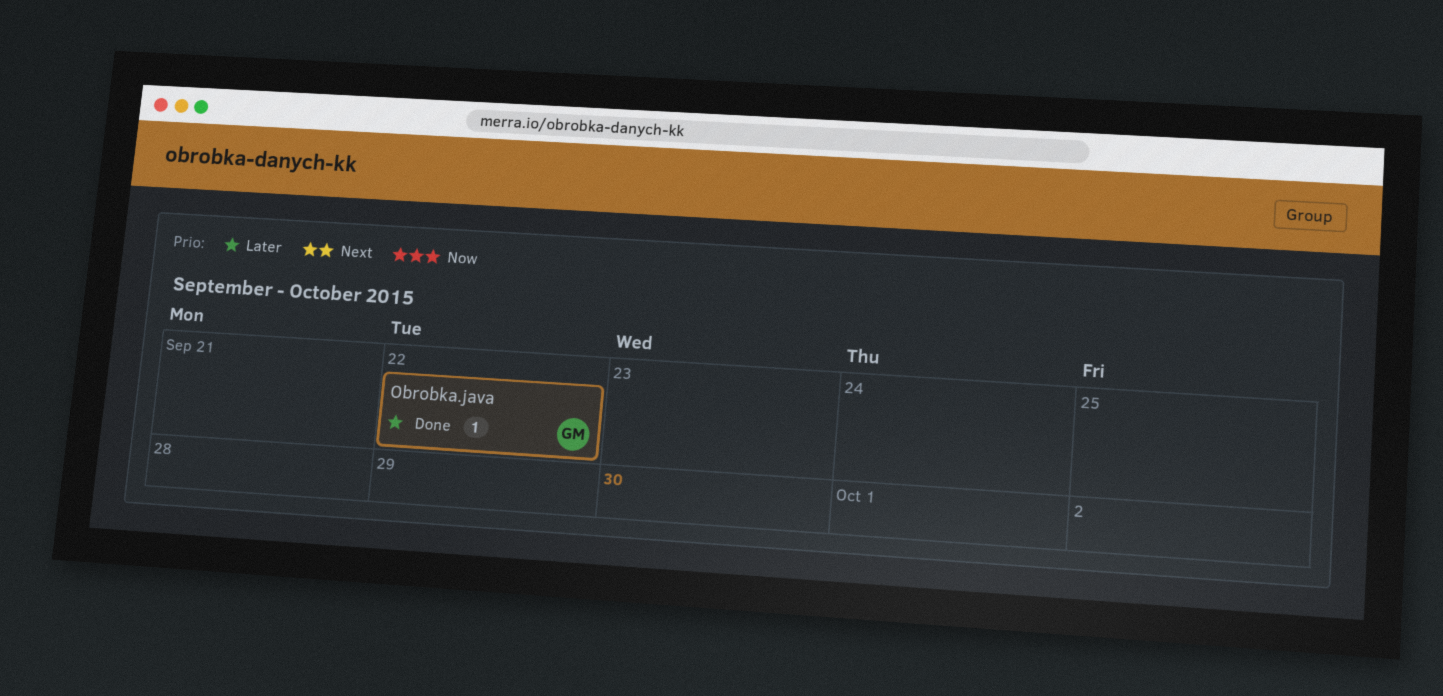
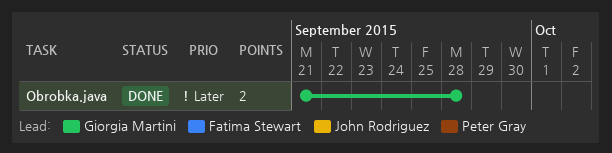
Obrobka.java, estimate: 1 -> 2
Obrobka.java, due: Sep 22 -> Sep 28

